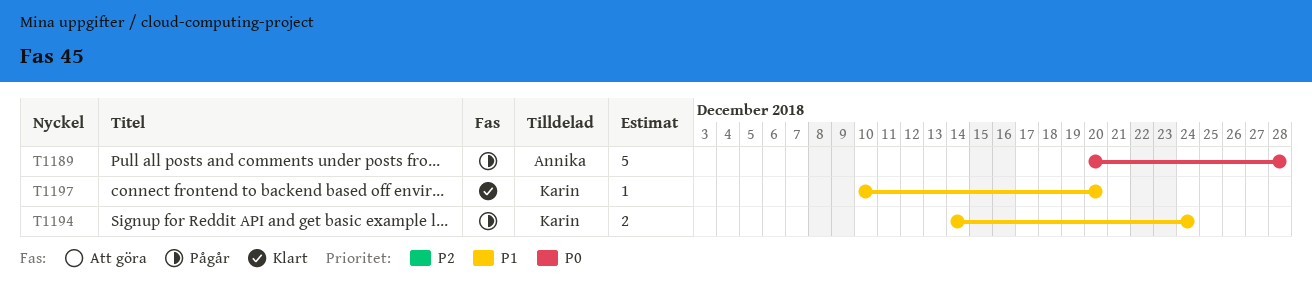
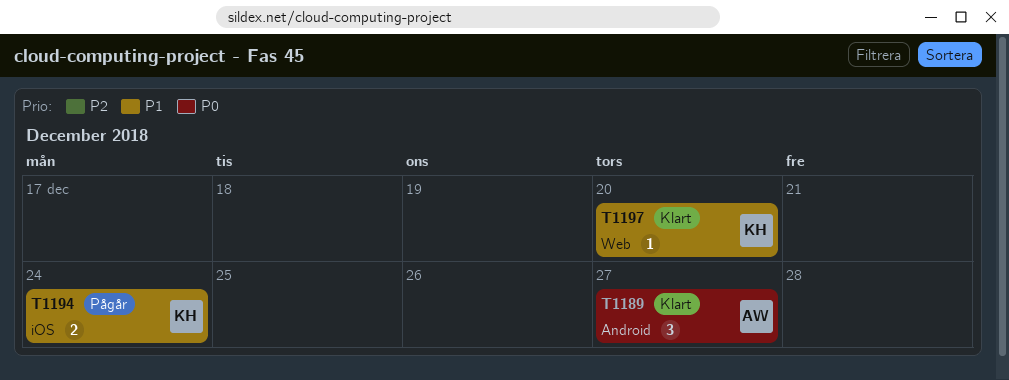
T1189, status: Pågår -> Klart
T1189, estimate: 5 -> 3
T1189, due: Dec 28 -> Dec 27

